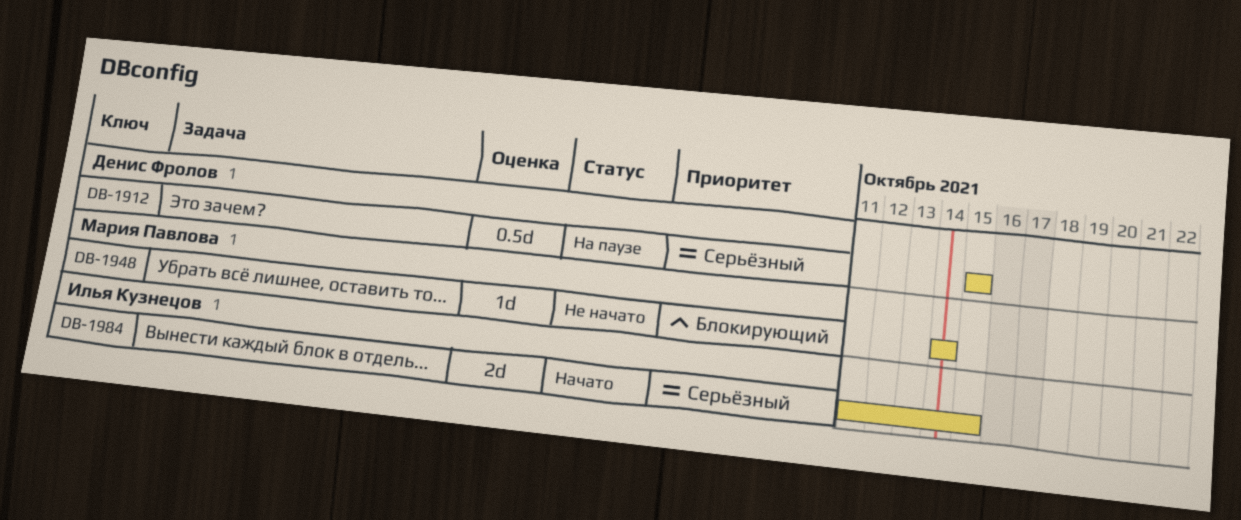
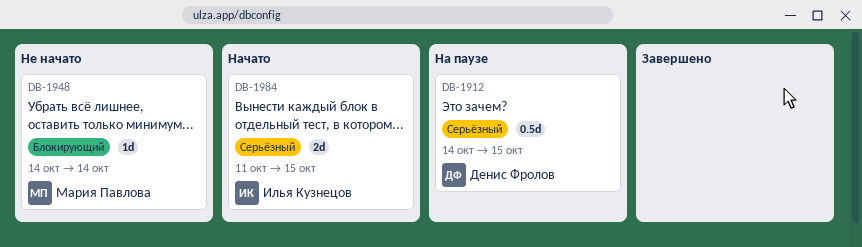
DB-1912, start: Oct 15 -> Oct 14

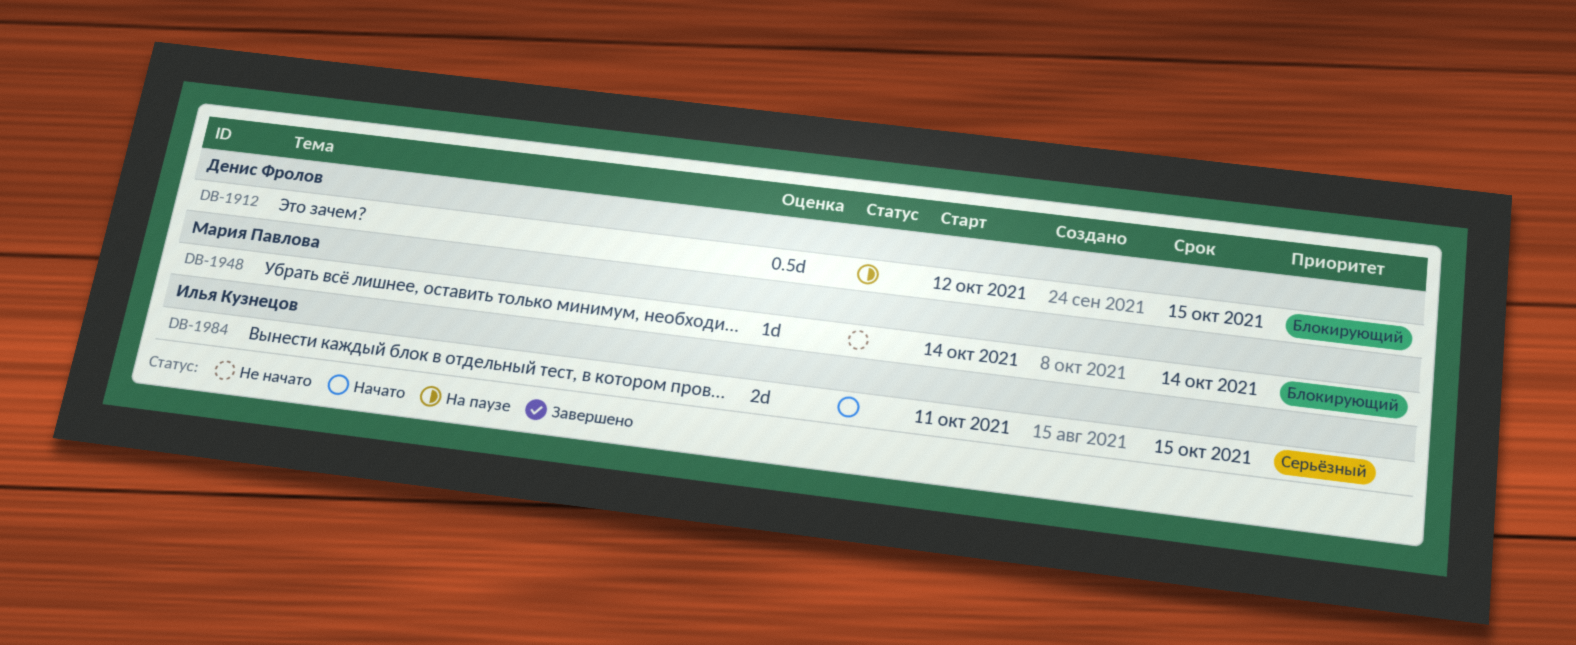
DB-1912, priority: Серьёзный -> Блокирующий
DB-1912, start: Oct 14 -> Oct 12

